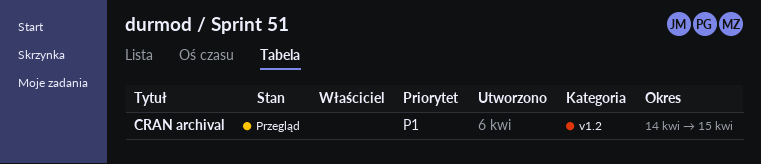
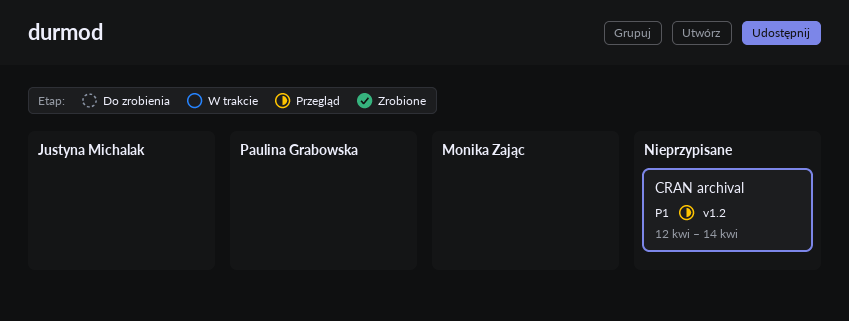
CRAN archival, start: Apr 14 -> Apr 12
CRAN archival, due: Apr 15 -> Apr 14

